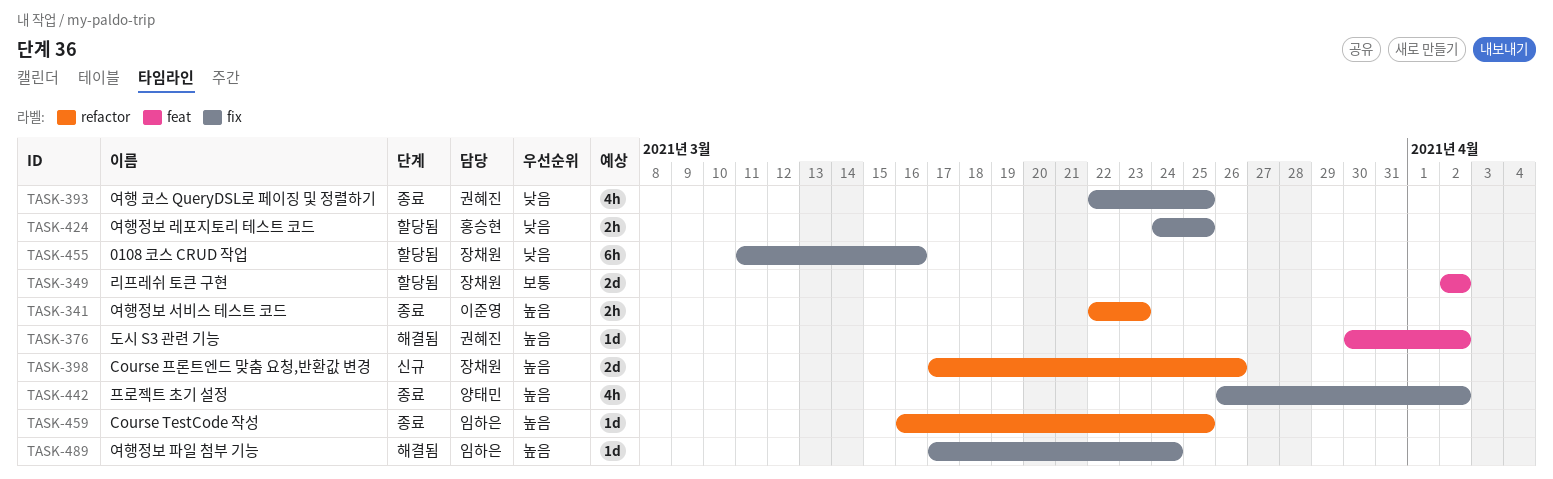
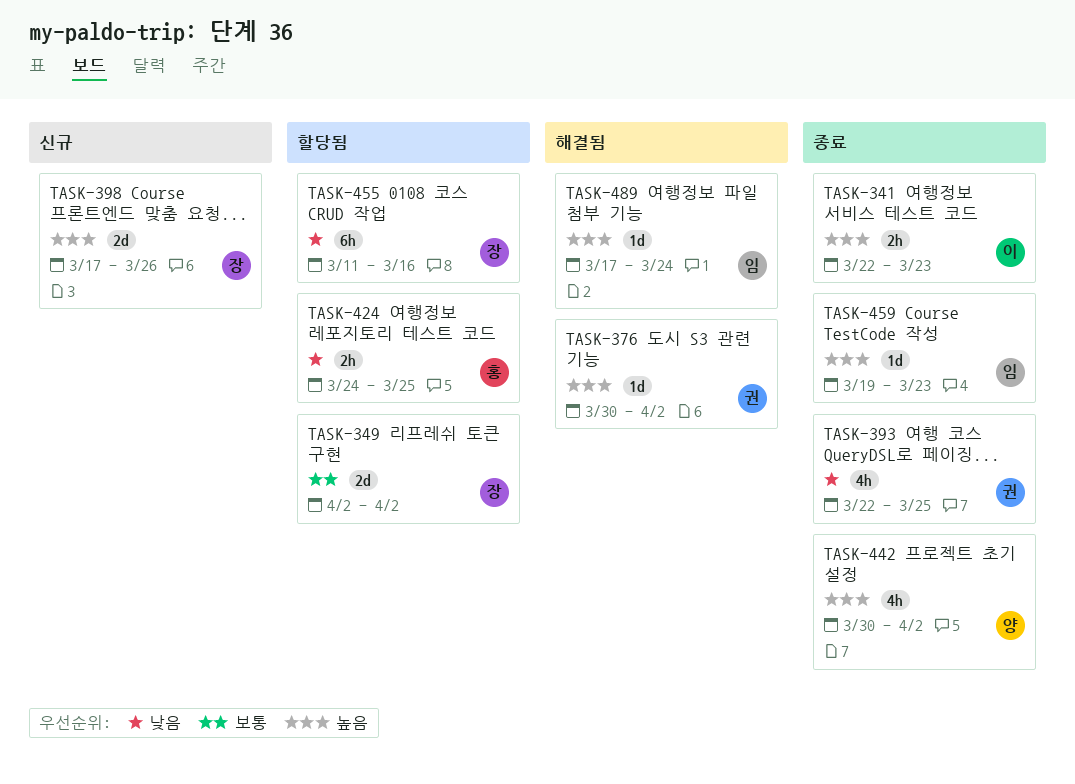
TASK-442, start: Mar 26 -> Mar 30
TASK-459, start: Mar 16 -> Mar 19
TASK-459, due: Mar 25 -> Mar 23

